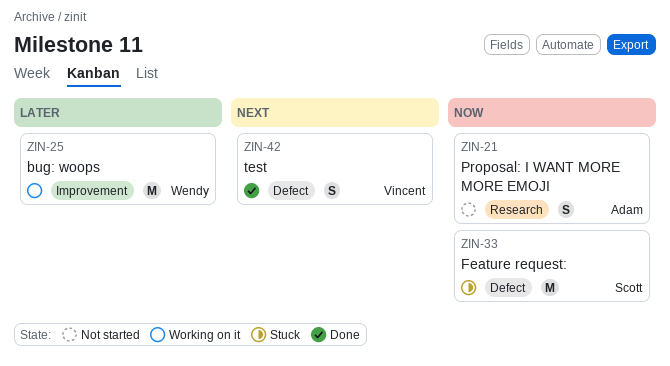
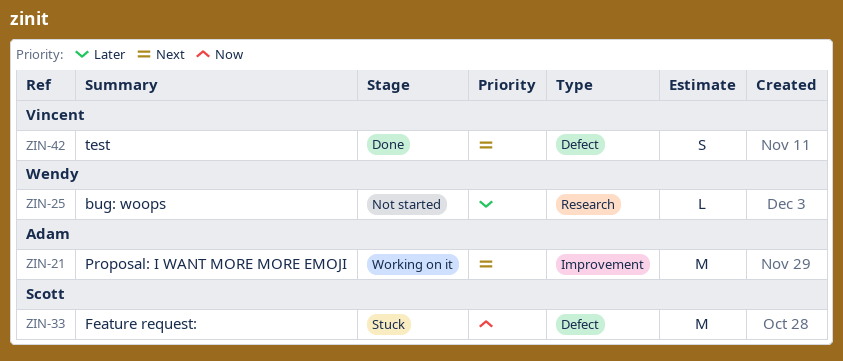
ZIN-21, status: Not started -> Working on it
ZIN-21, priority: Now -> Next
ZIN-21, label: Research -> Improvement
ZIN-21, estimate: S -> M
ZIN-25, status: Working on it -> Not started
ZIN-25, label: Improvement -> Research
ZIN-25, estimate: M -> L

